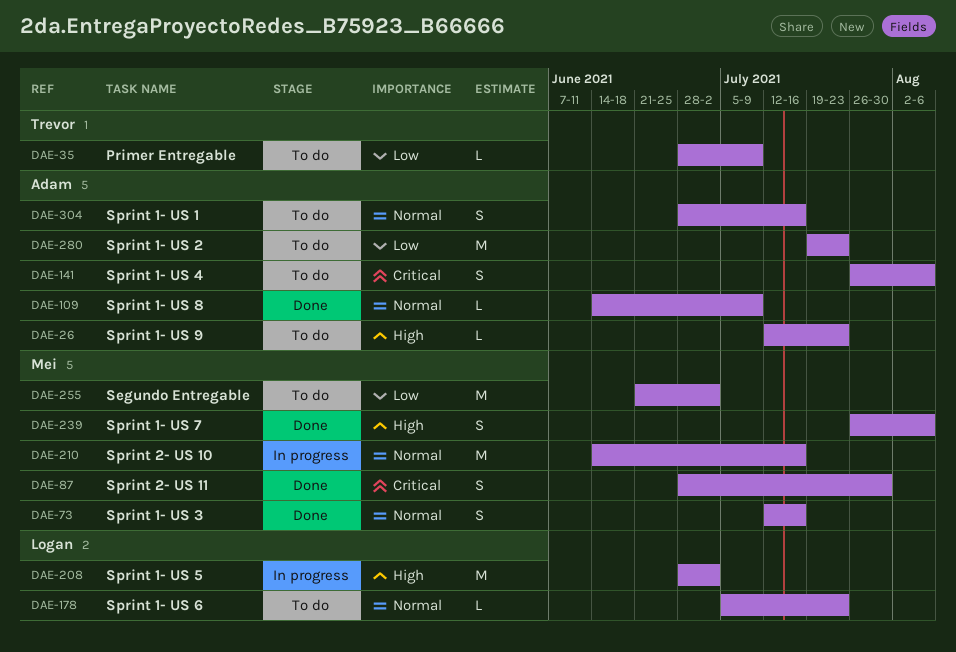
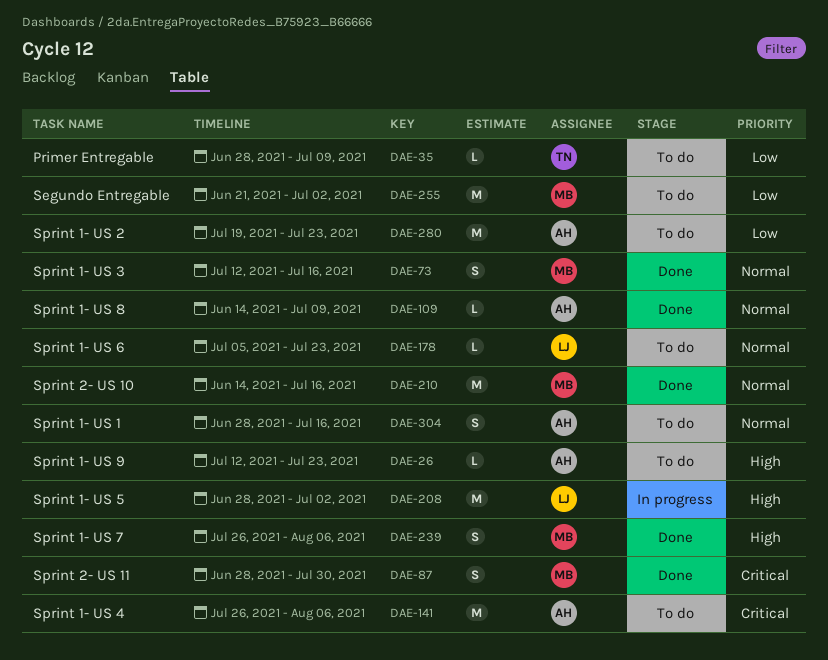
DAE-141, estimate: S -> M
DAE-210, status: In progress -> Done

